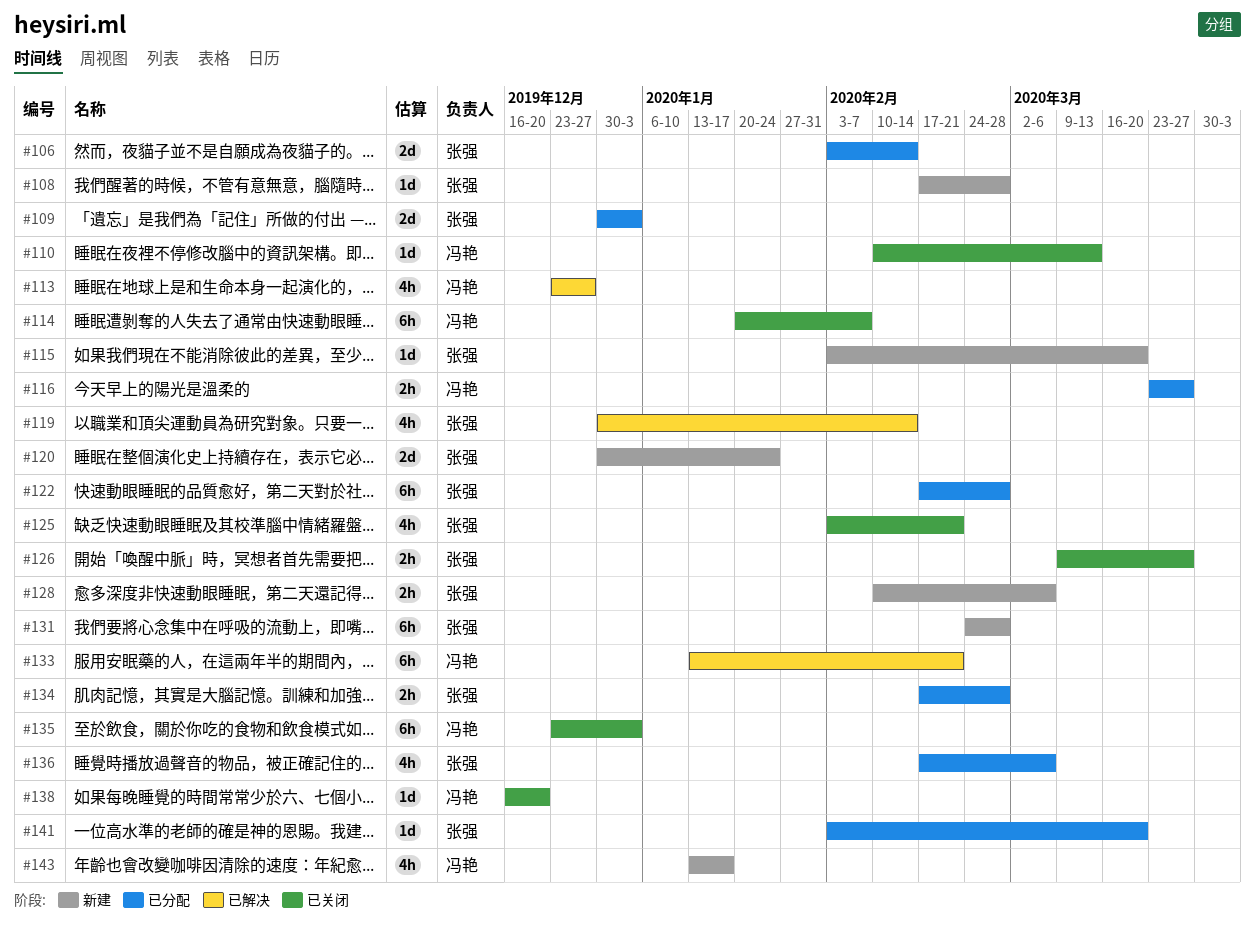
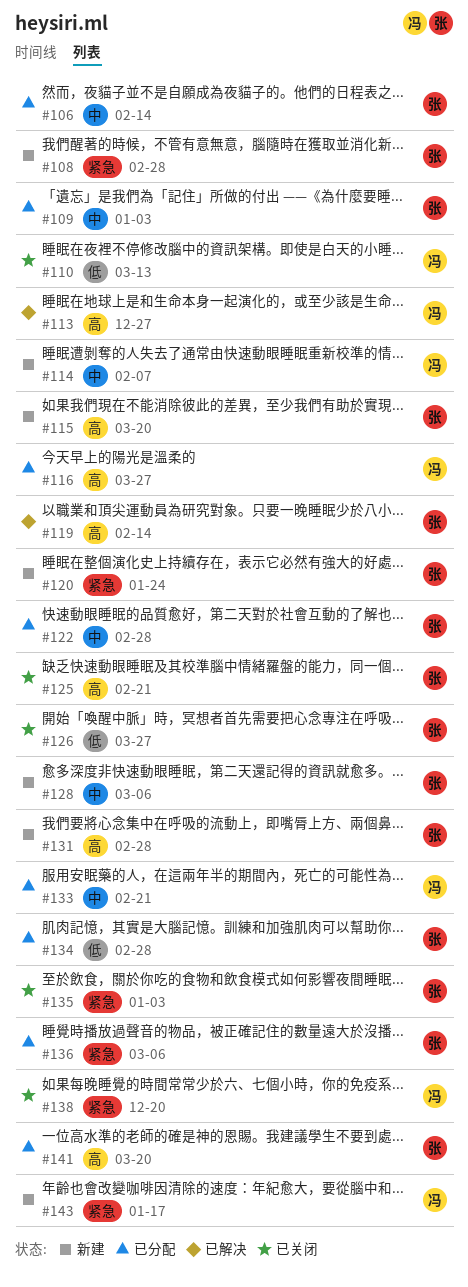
#114, status: 已关闭 -> 新建
#133, status: 已解决 -> 已分配
#135, owner: 冯艳 -> 张强

